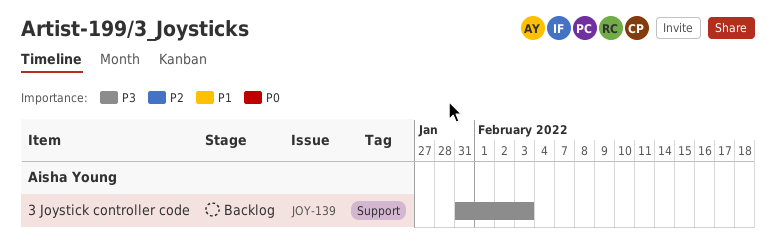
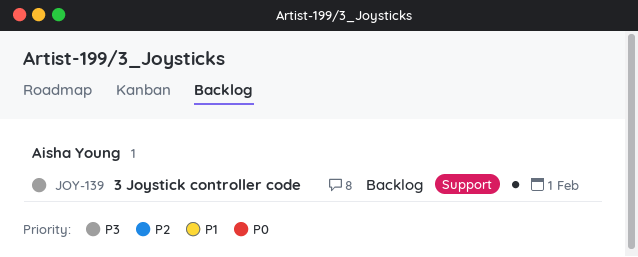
JOY-139, due: Feb 3 -> Feb 1

